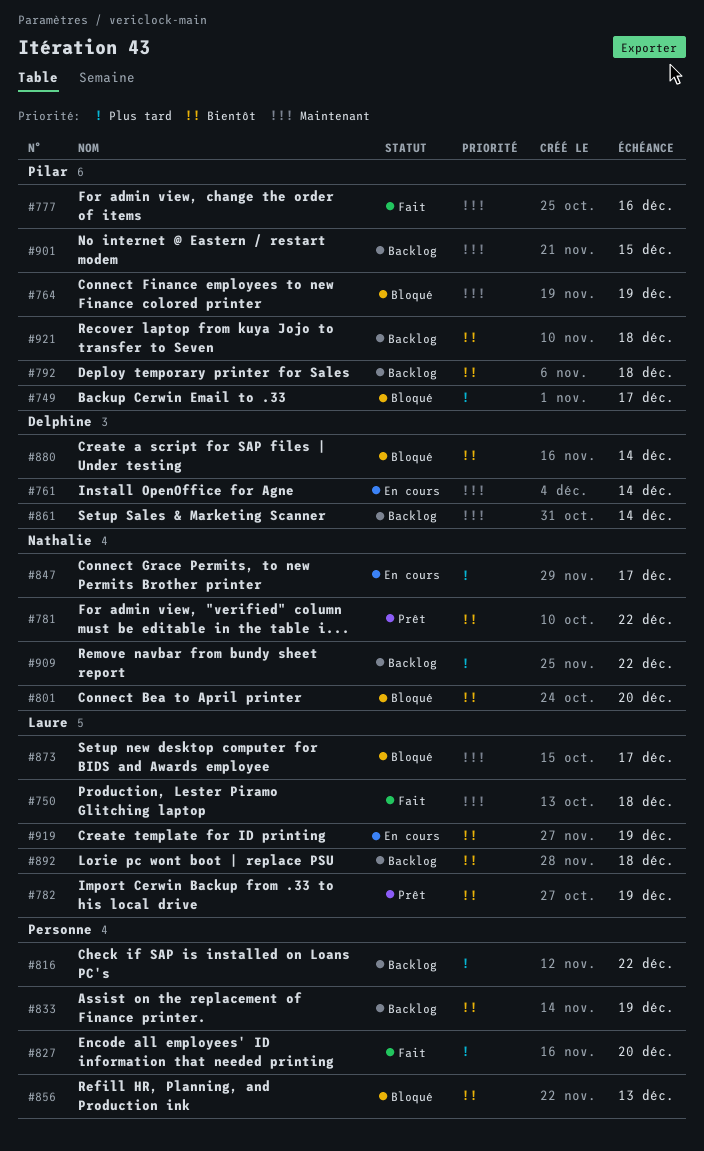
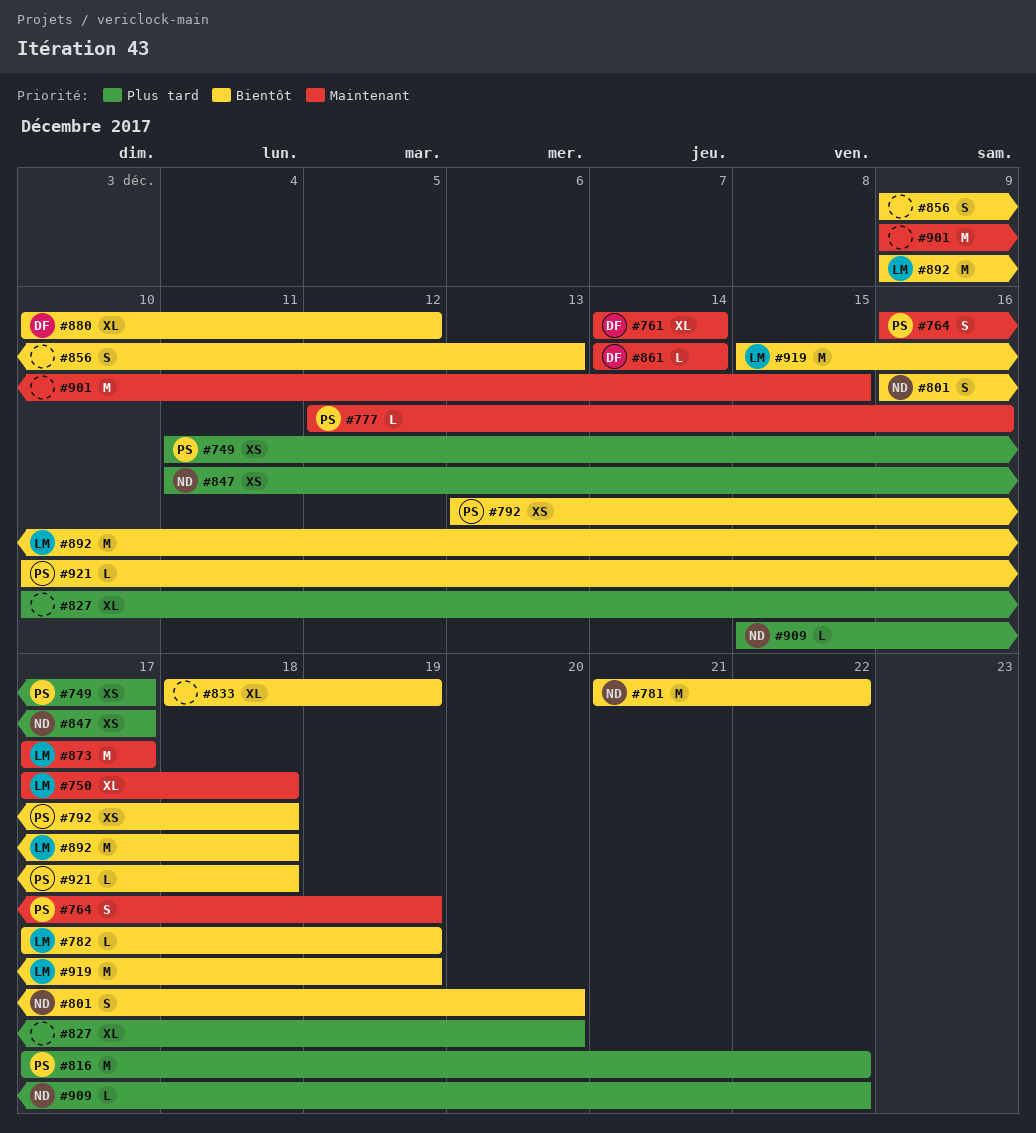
#816, owner: none -> Pilar
#880, due: Dec 14 -> Dec 12
#901, owner: Pilar -> none

